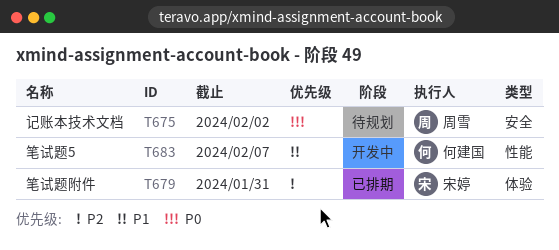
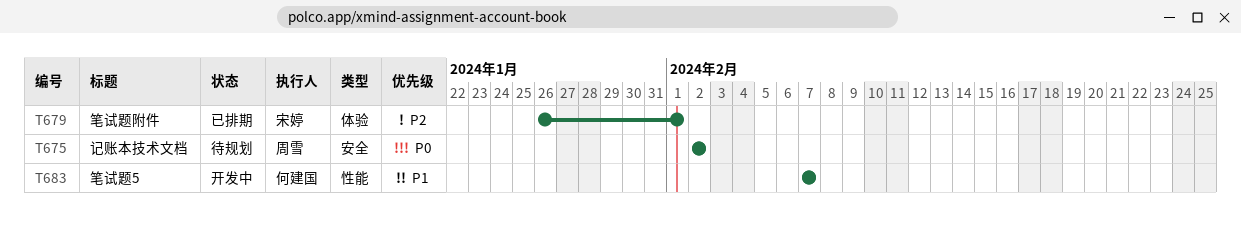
T679, due: Jan 31 -> Feb 1

